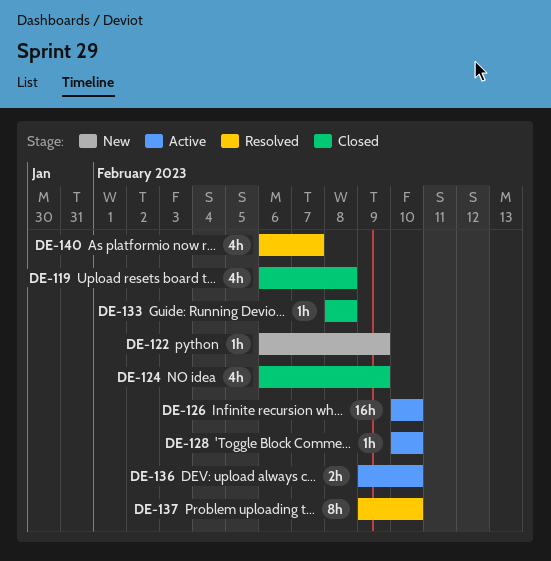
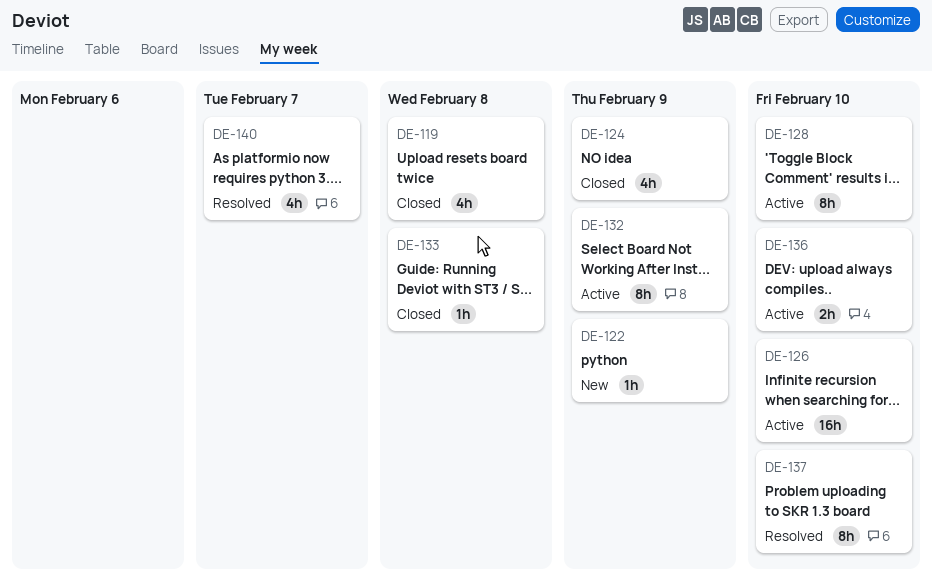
DE-128, estimate: 1h -> 8h
DE-132: none -> present

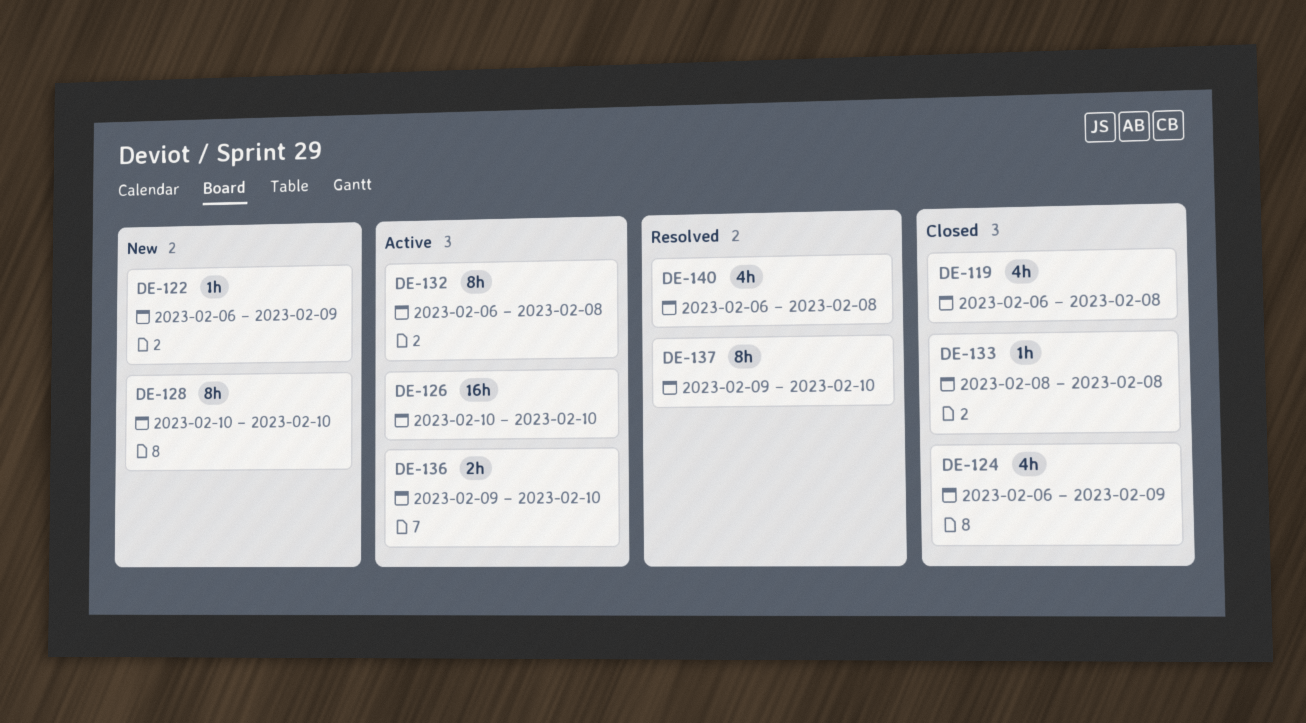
DE-128, status: Active -> New
DE-132, due: Feb 9 -> Feb 8
DE-140, due: Feb 7 -> Feb 8

